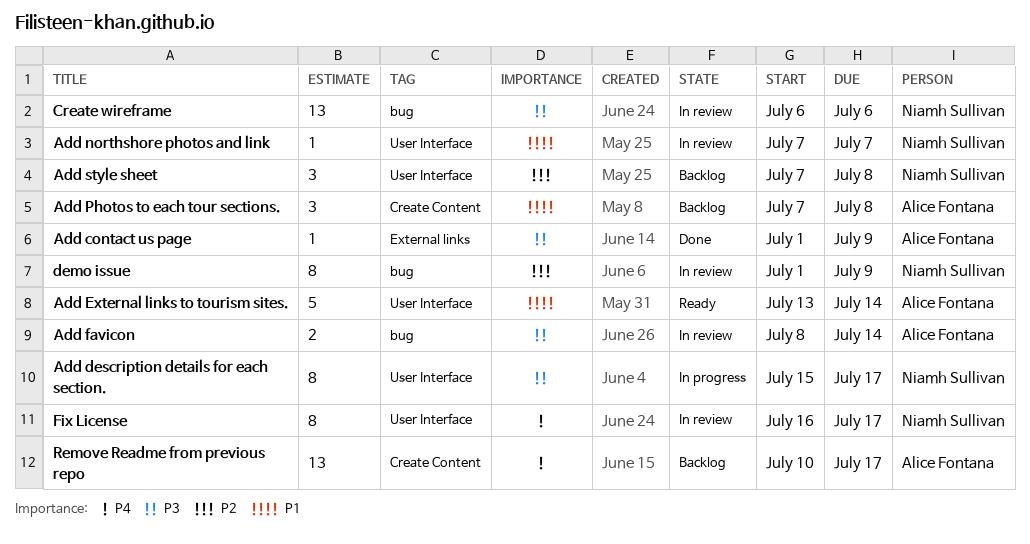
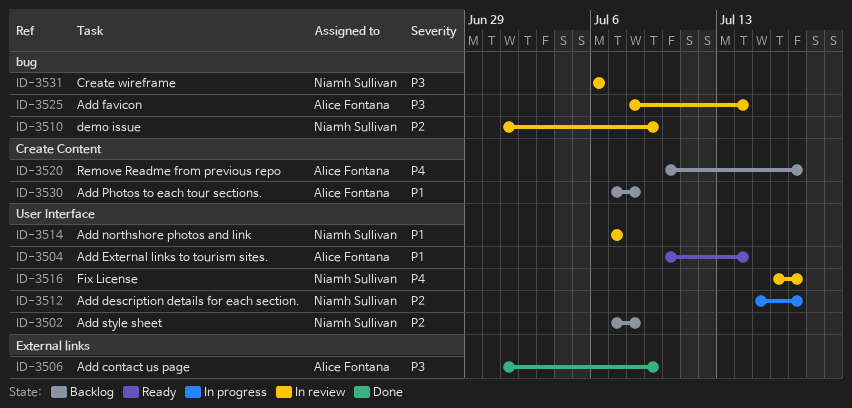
Add description details for each section., priority: P3 -> P2
Add External links to tourism sites., start: Jul 13 -> Jul 10

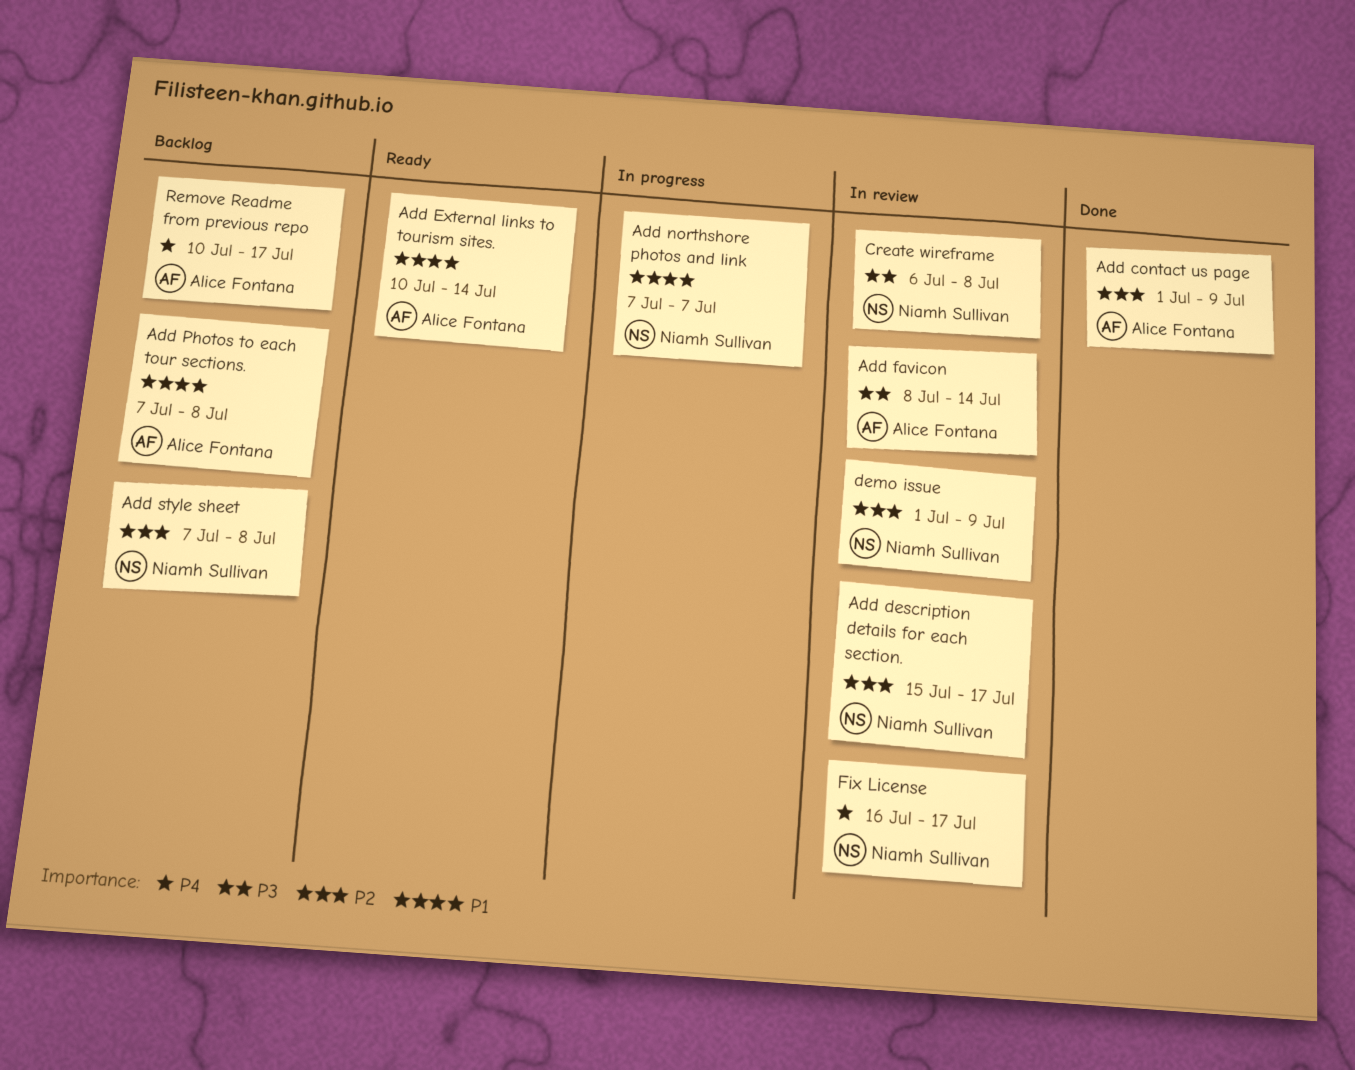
Add contact us page, priority: P3 -> P2
Add description details for each section., status: In progress -> In review
Add northshore photos and link, status: In review -> In progress
Create wireframe, due: Jul 6 -> Jul 8

